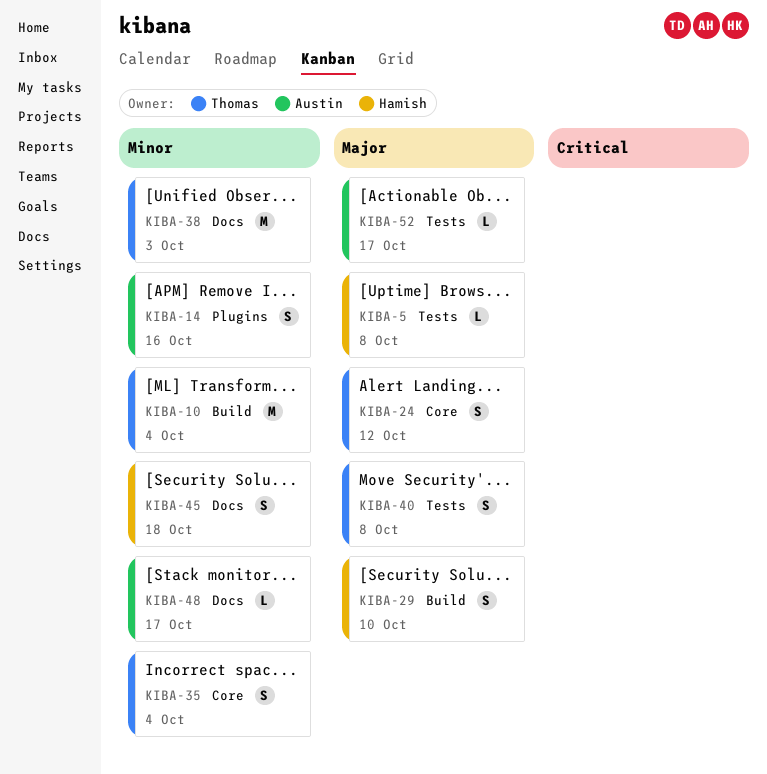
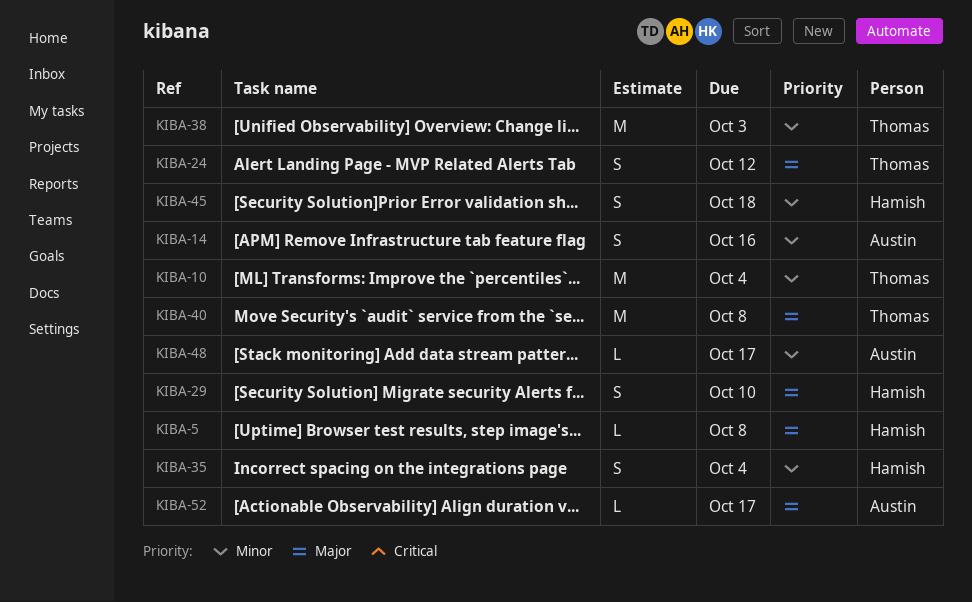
KIBA-35, owner: Thomas -> Hamish
KIBA-40, estimate: S -> M

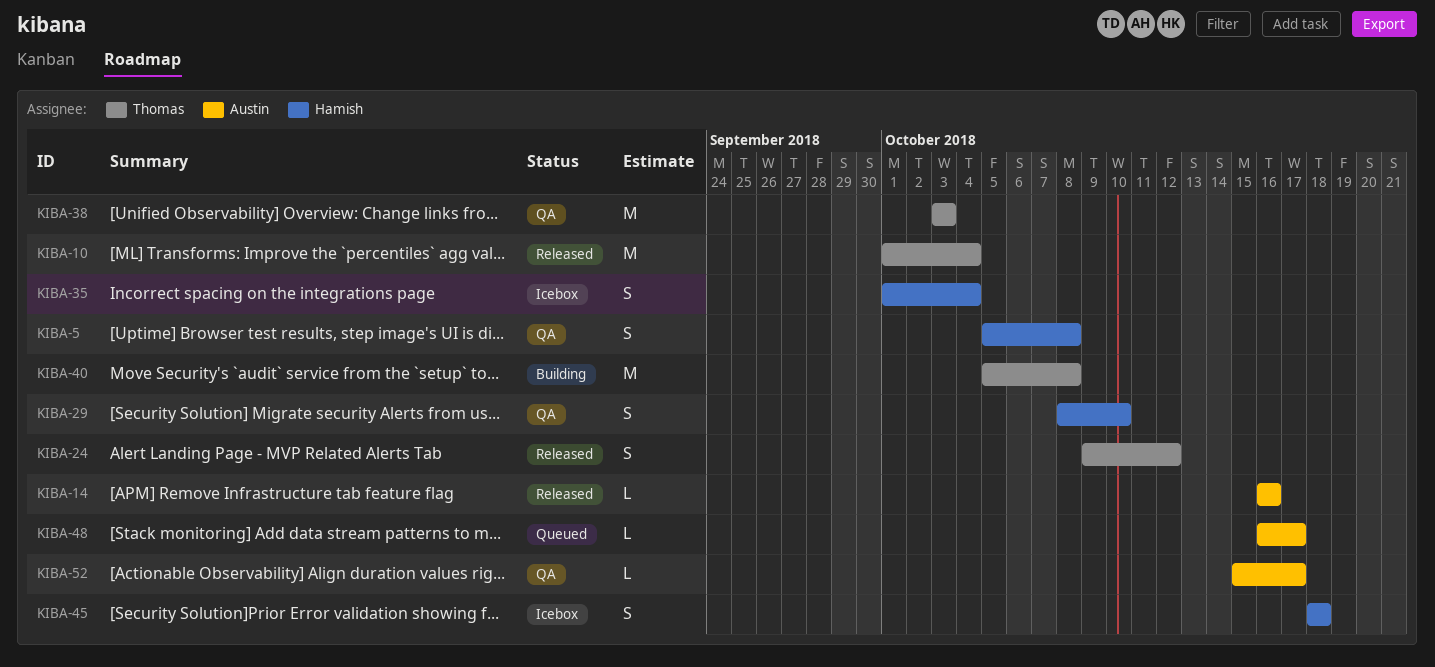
KIBA-5, estimate: L -> S
KIBA-14, estimate: S -> L

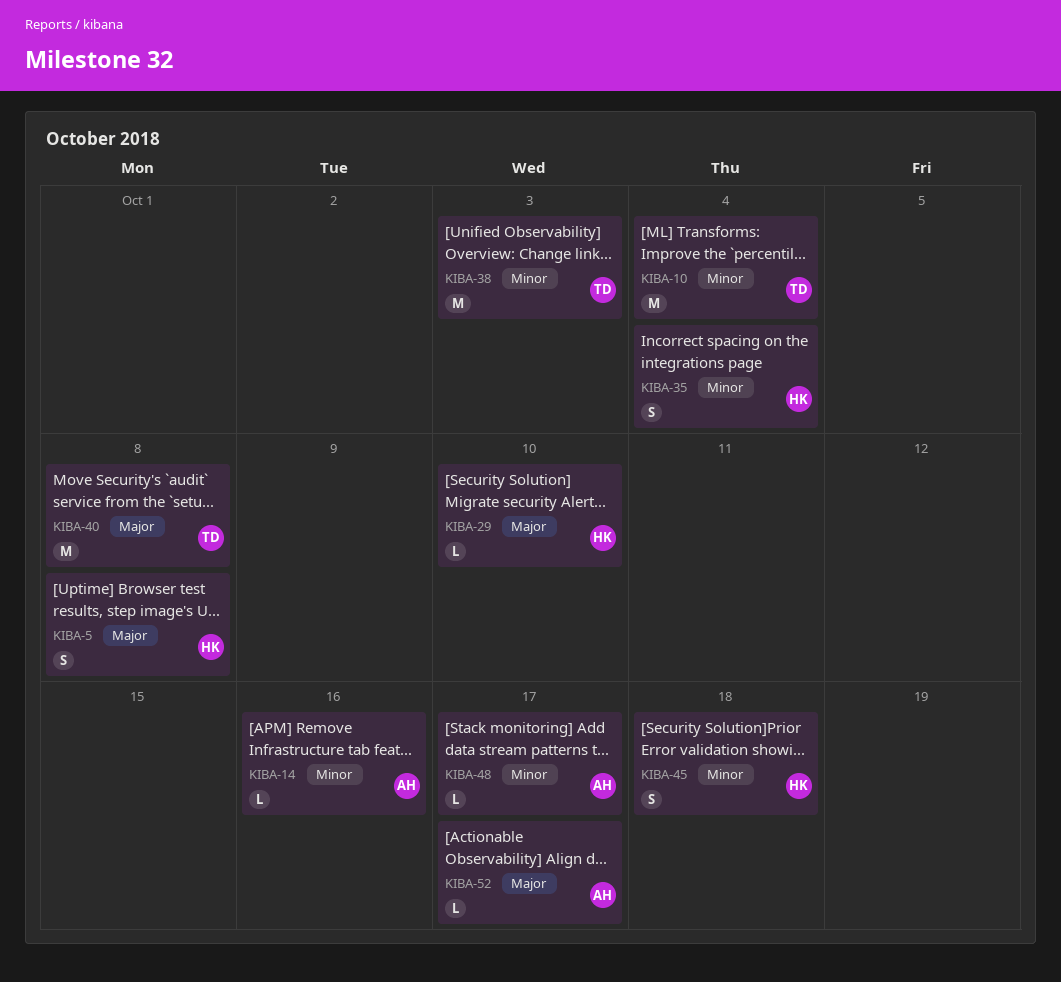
KIBA-24: present -> none
KIBA-29, estimate: S -> L

